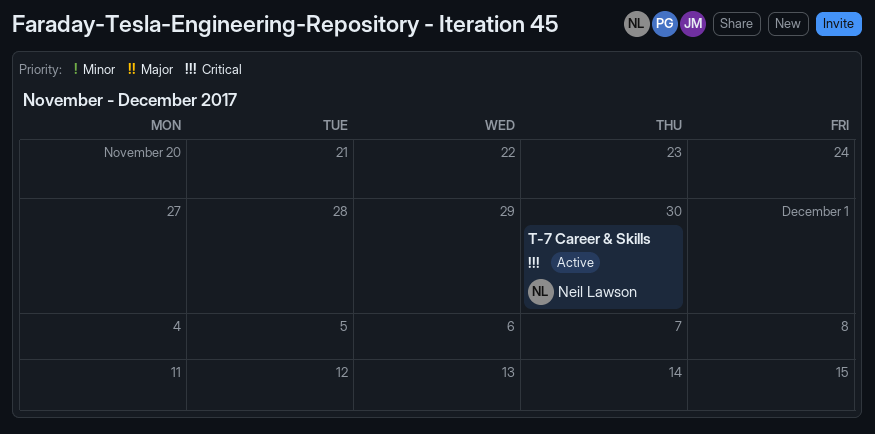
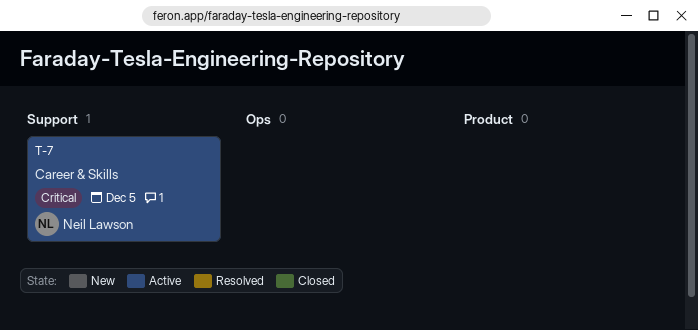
T-7, due: Nov 30 -> Dec 5

